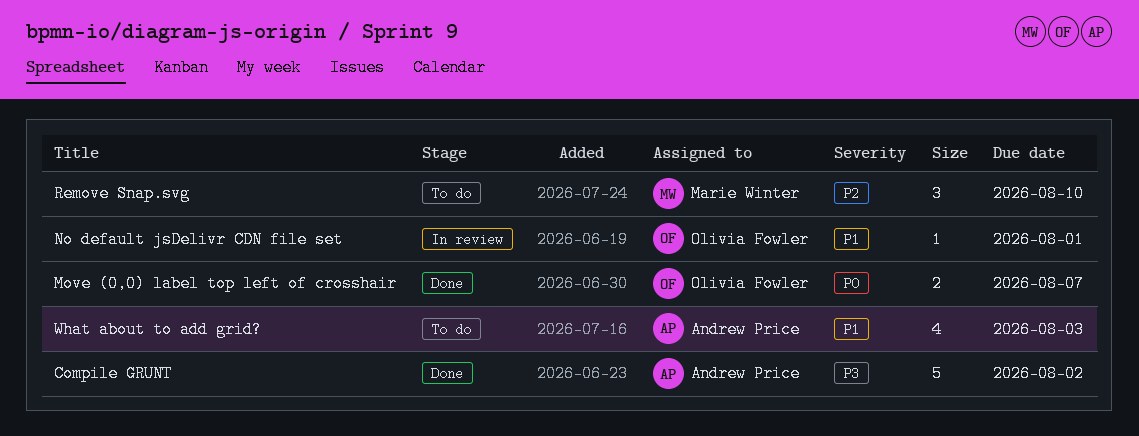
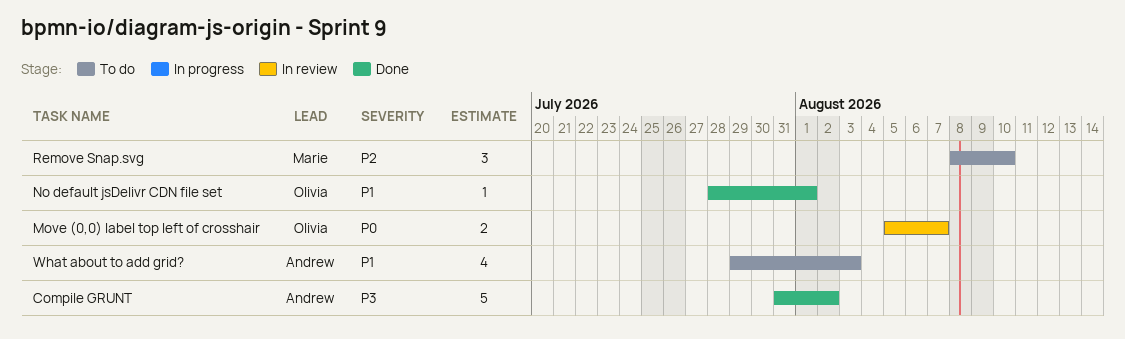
Move (0,0) label top left of crosshair, status: Done -> In review
No default jsDelivr CDN file set, status: In review -> Done

